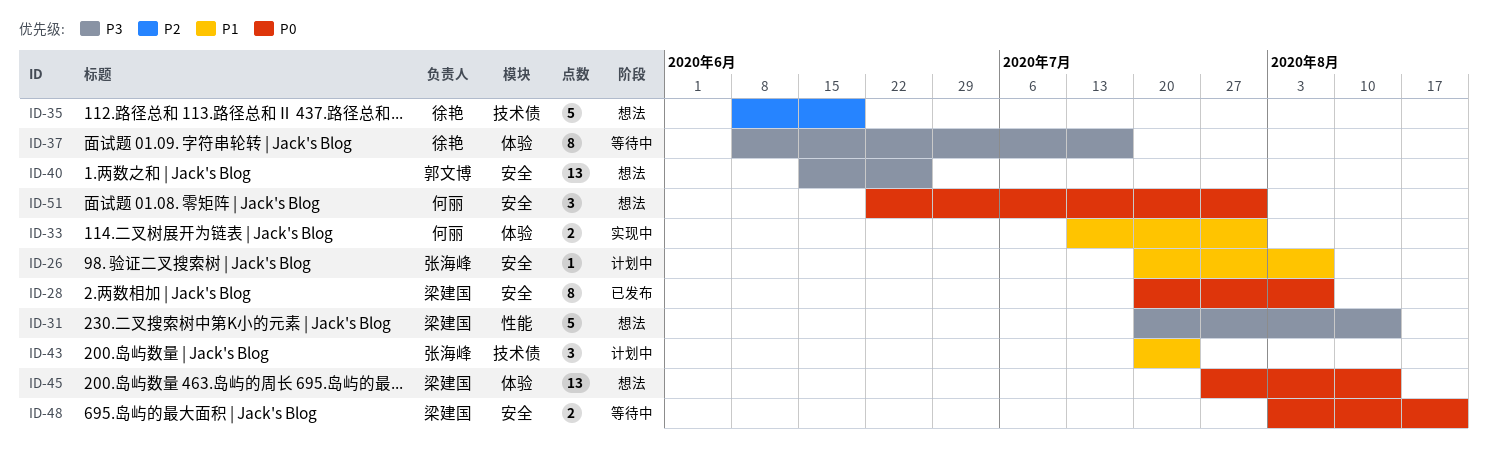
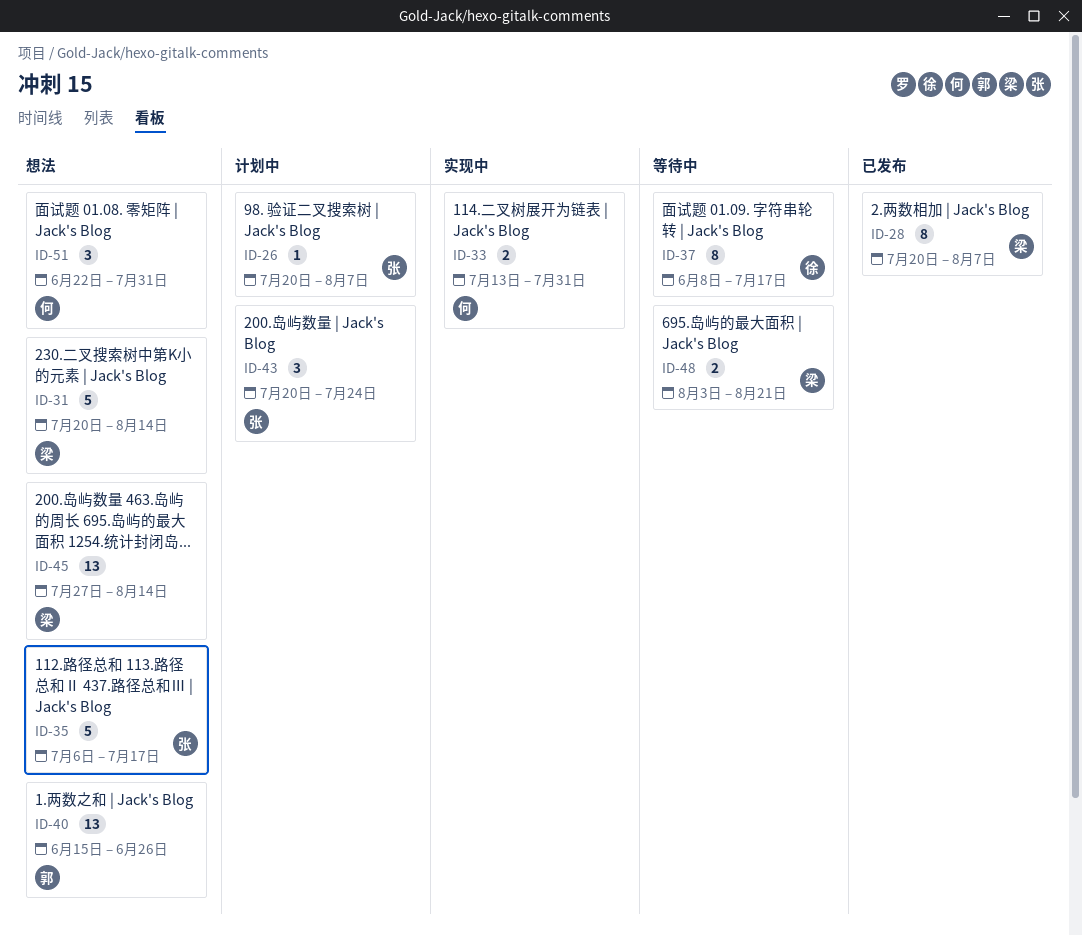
ID-35, owner: 徐艳 -> 张海峰
ID-35, start: Jun 8 -> Jul 6
ID-35, due: Jun 19 -> Jul 17

